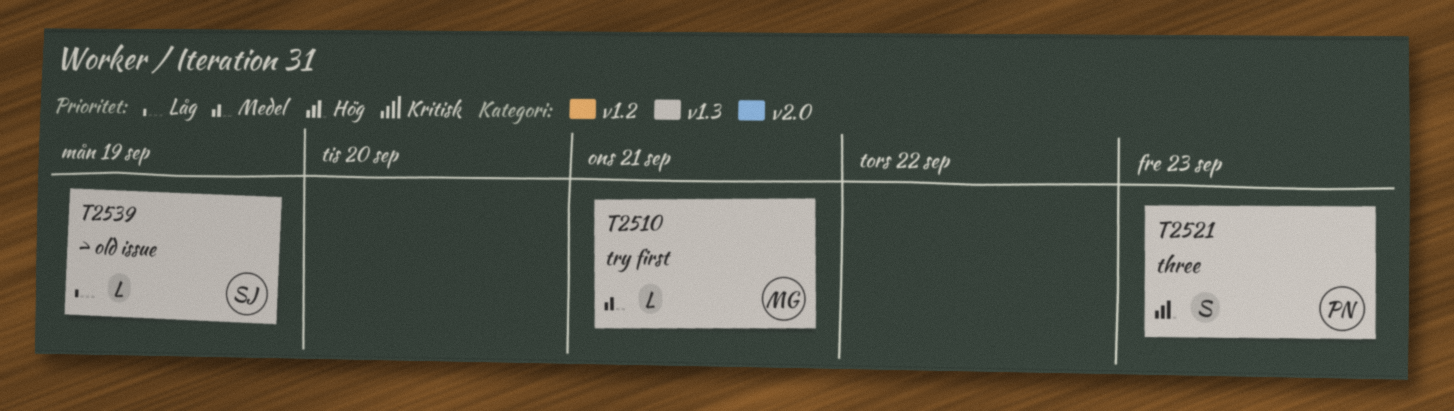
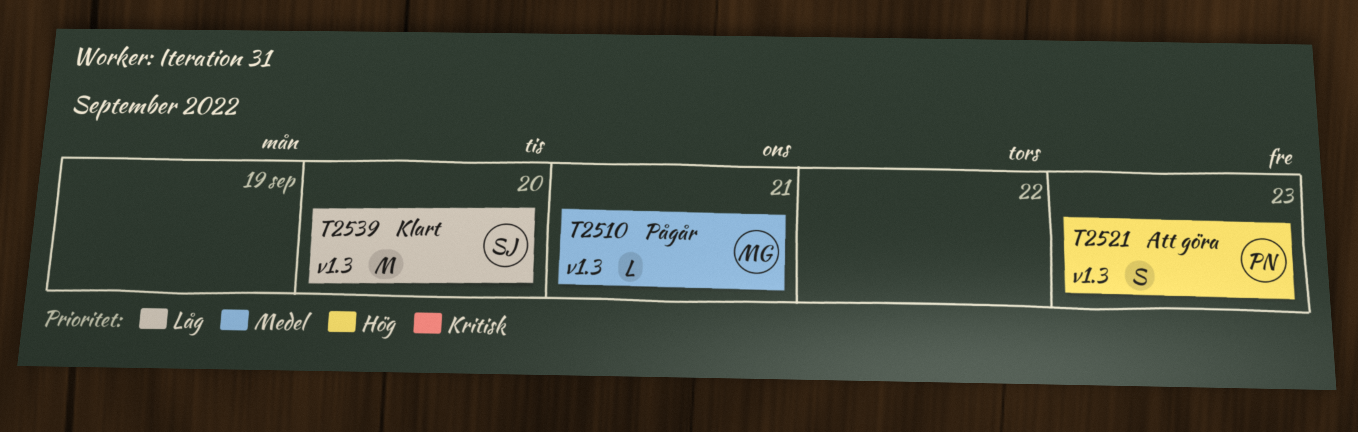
T2539, estimate: L -> M
T2539, due: Sep 19 -> Sep 20

